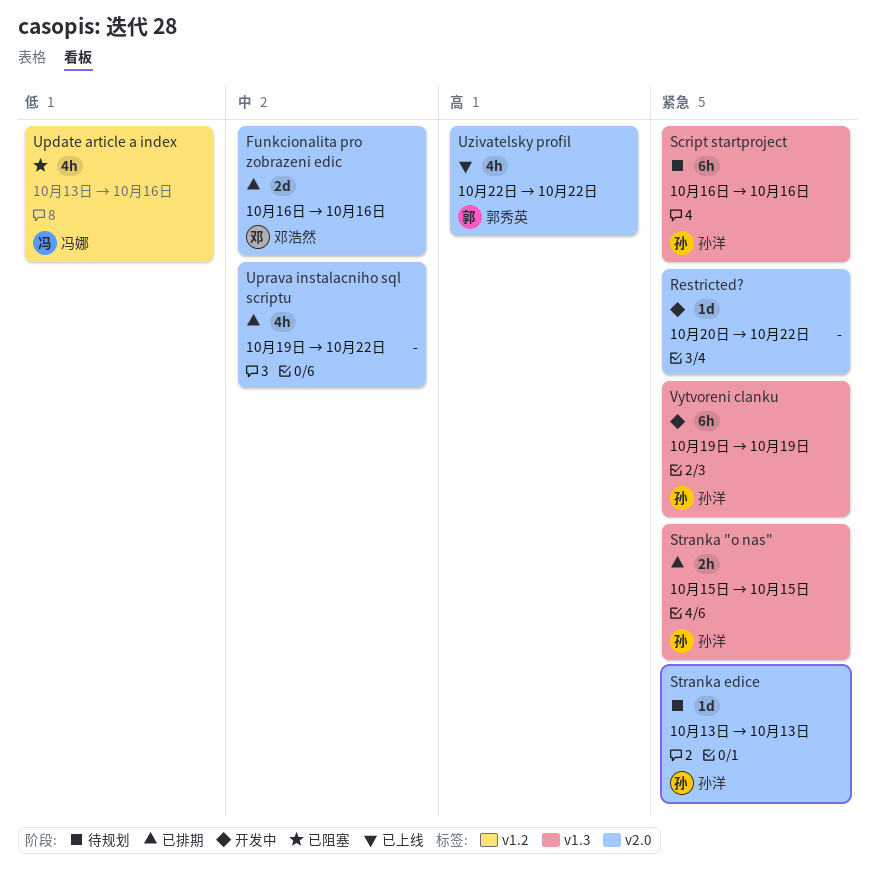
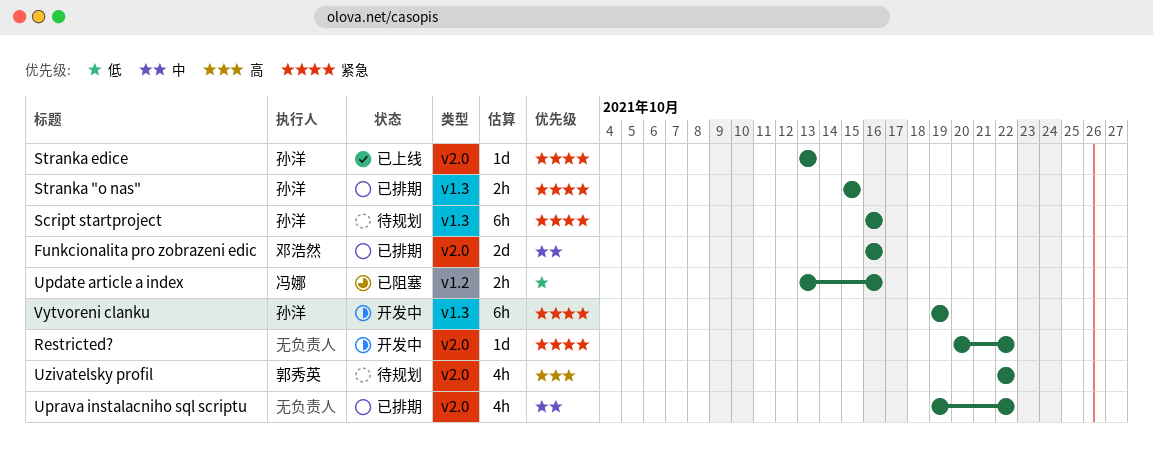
Stranka edice, status: 待规划 -> 已上线
Update article a index, estimate: 4h -> 2h
Uzivatelsky profil, status: 已上线 -> 待规划

